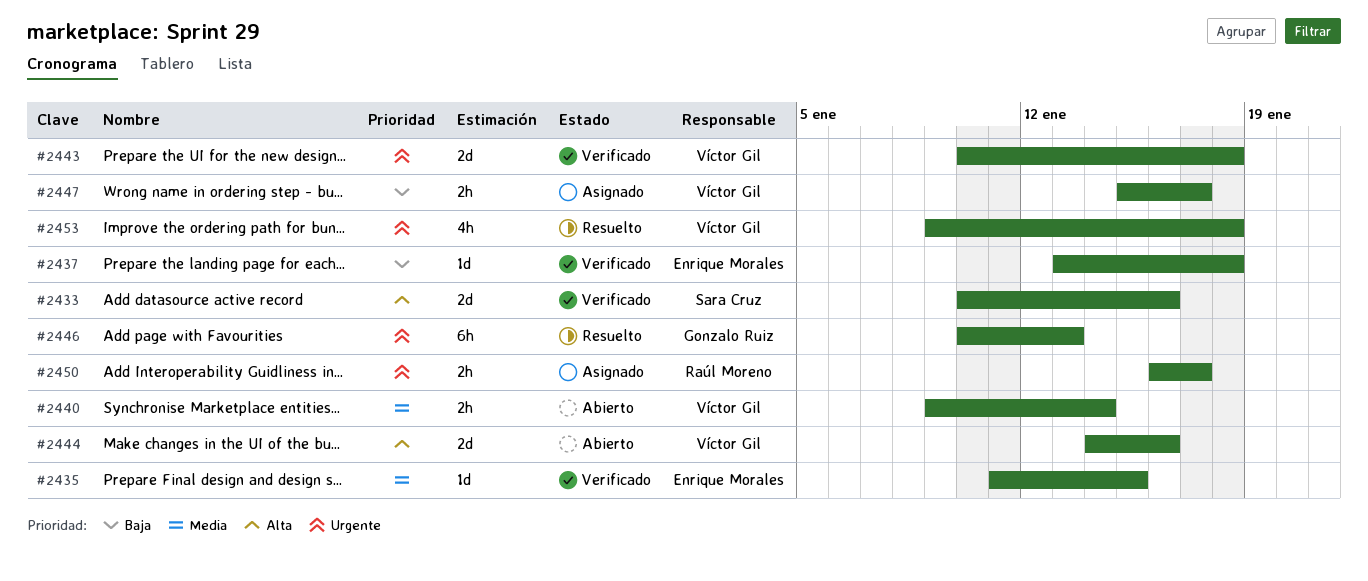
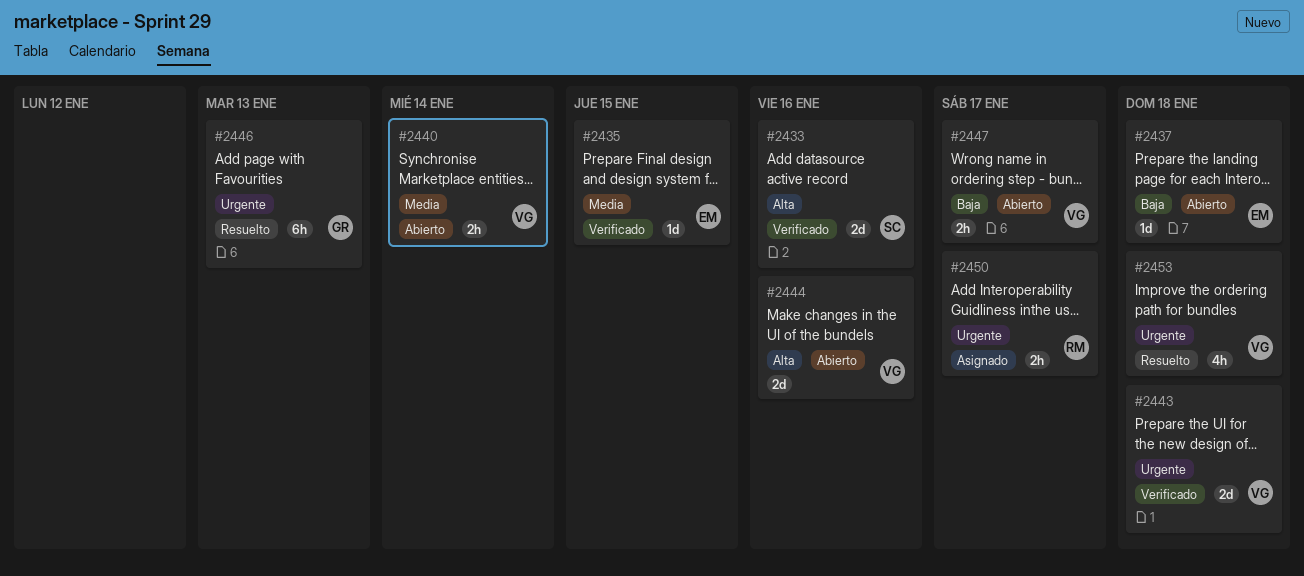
#2437, status: Verificado -> Abierto
#2447, status: Asignado -> Abierto

